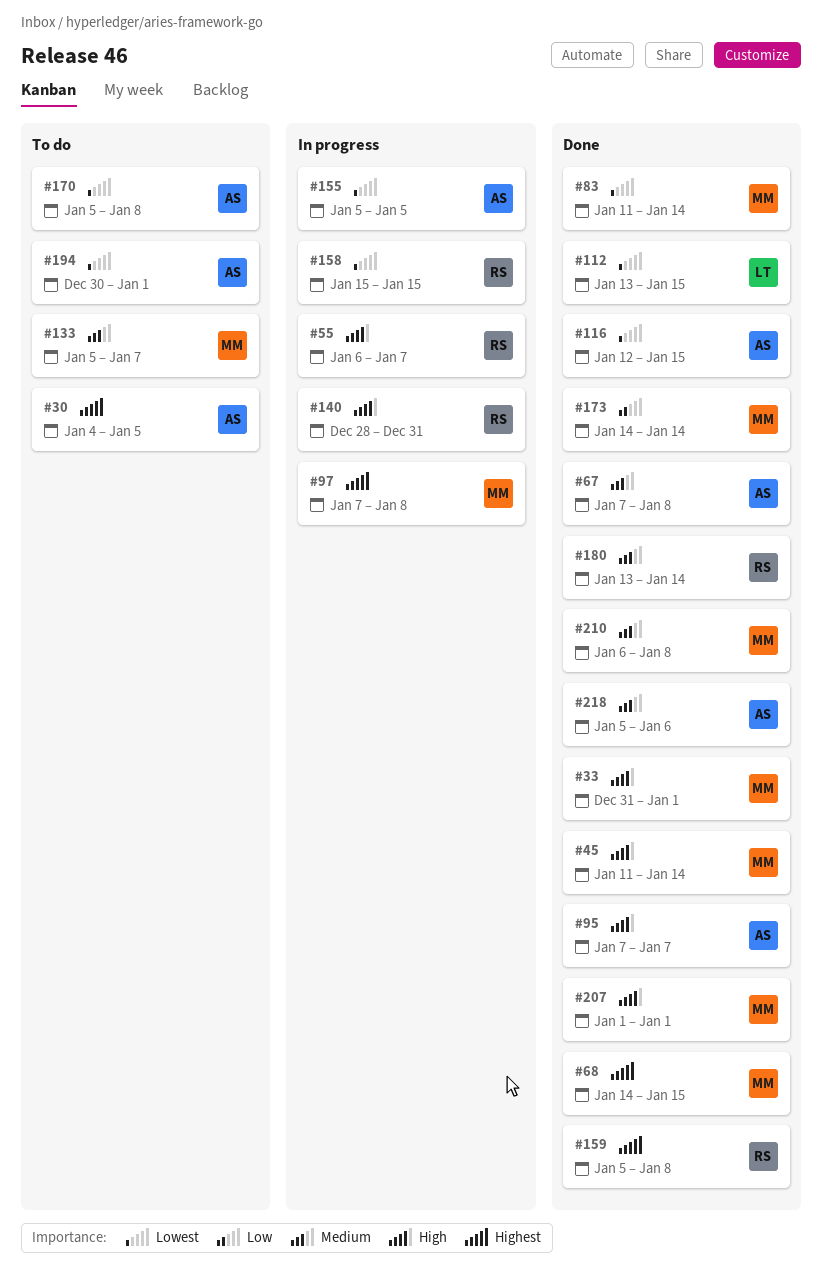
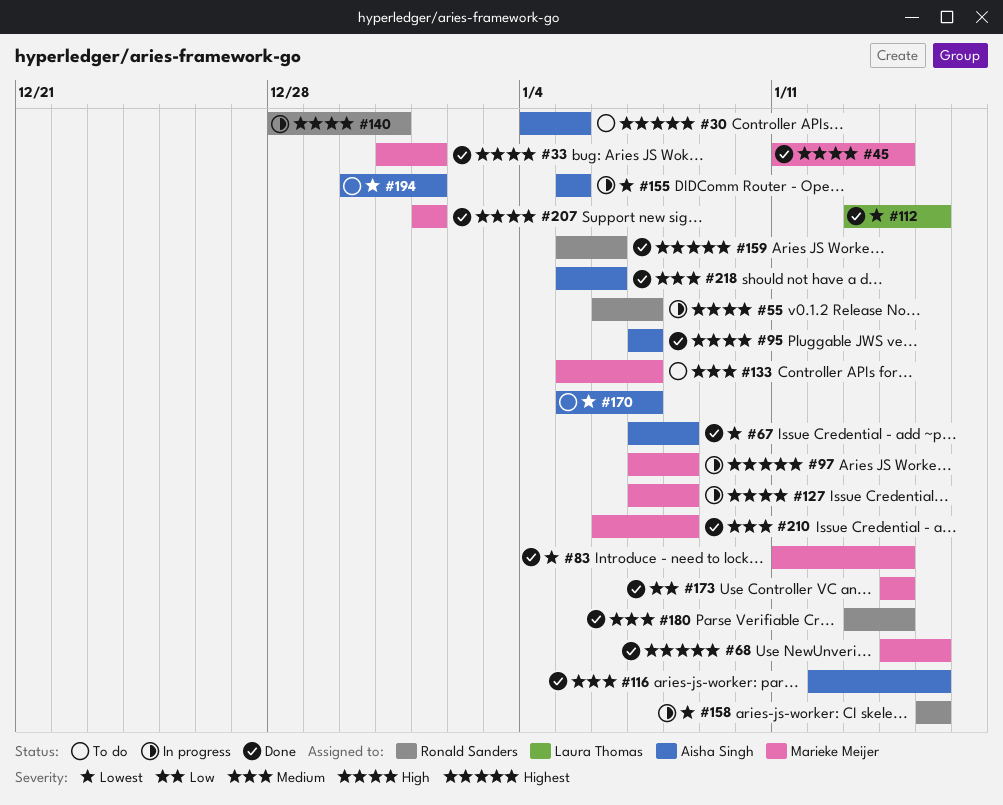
#67, priority: Medium -> Lowest
#116, priority: Lowest -> Medium
#127: none -> present
#159, due: Jan 8 -> Jan 6
#170, due: Jan 8 -> Jan 7

